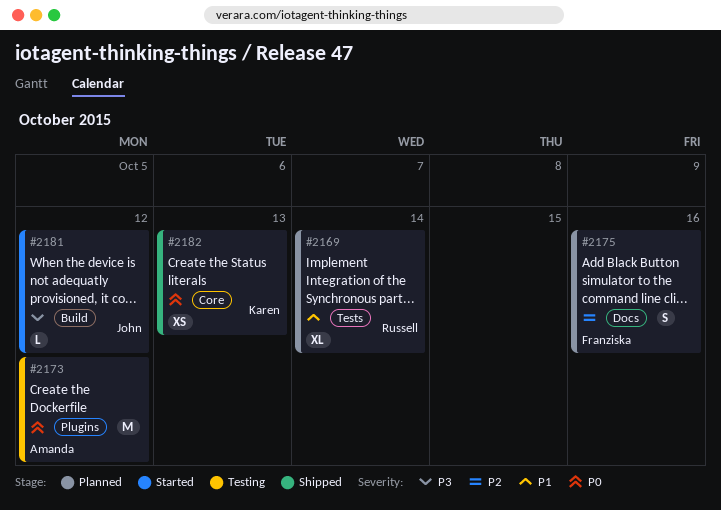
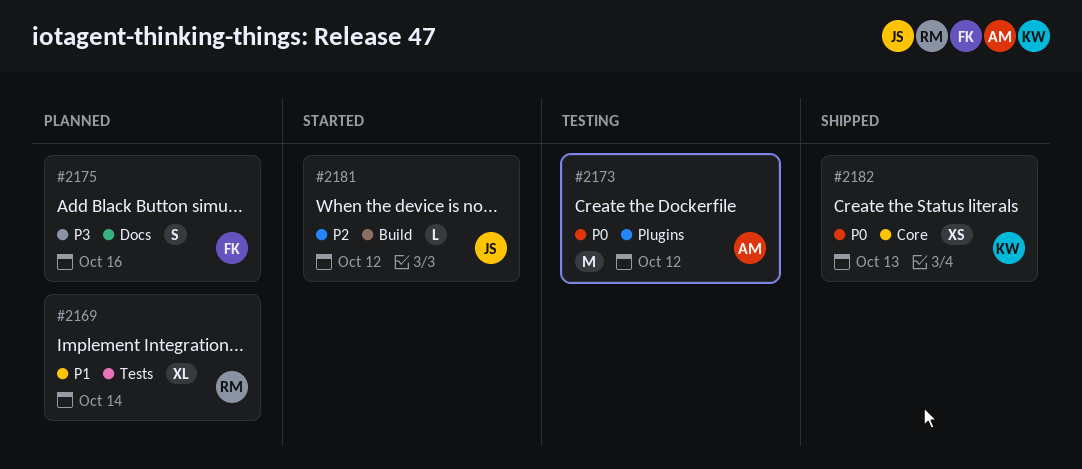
#2175, priority: P2 -> P3
#2181, priority: P3 -> P2

